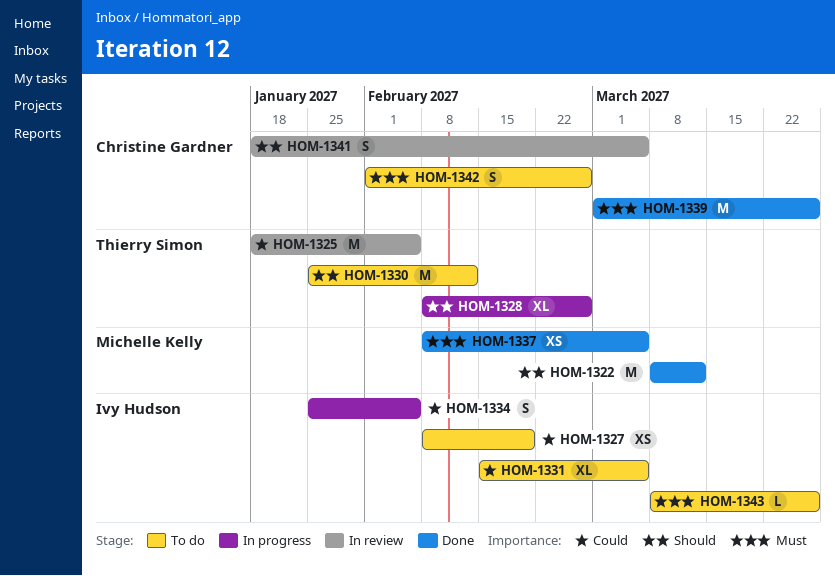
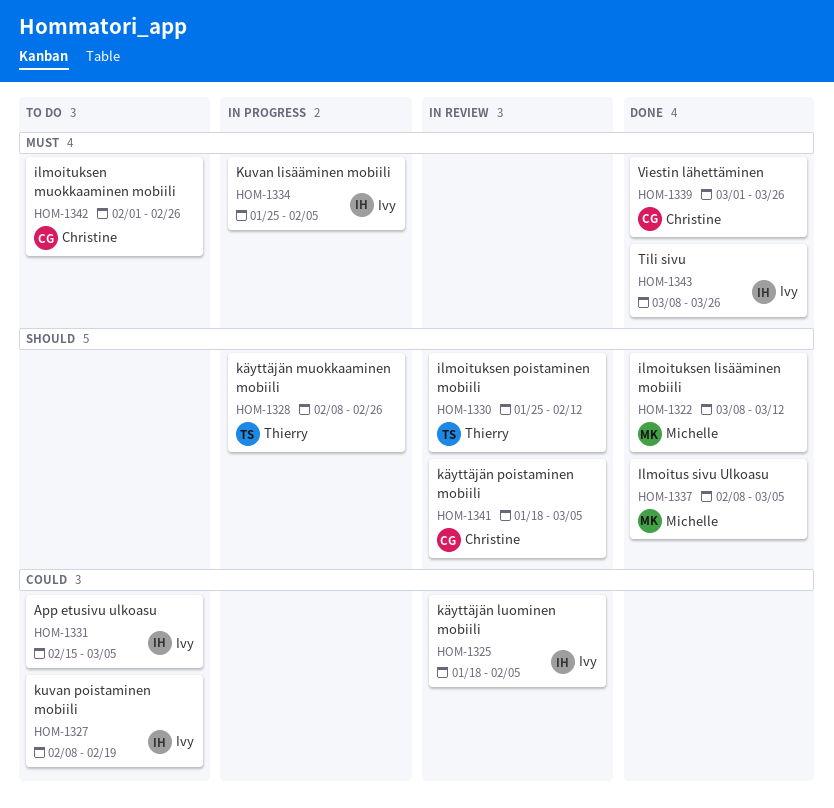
HOM-1325, owner: Thierry Simon -> Ivy Hudson
HOM-1330, status: To do -> In review
HOM-1334, priority: Could -> Must
HOM-1337, priority: Must -> Should
HOM-1343, status: To do -> Done

